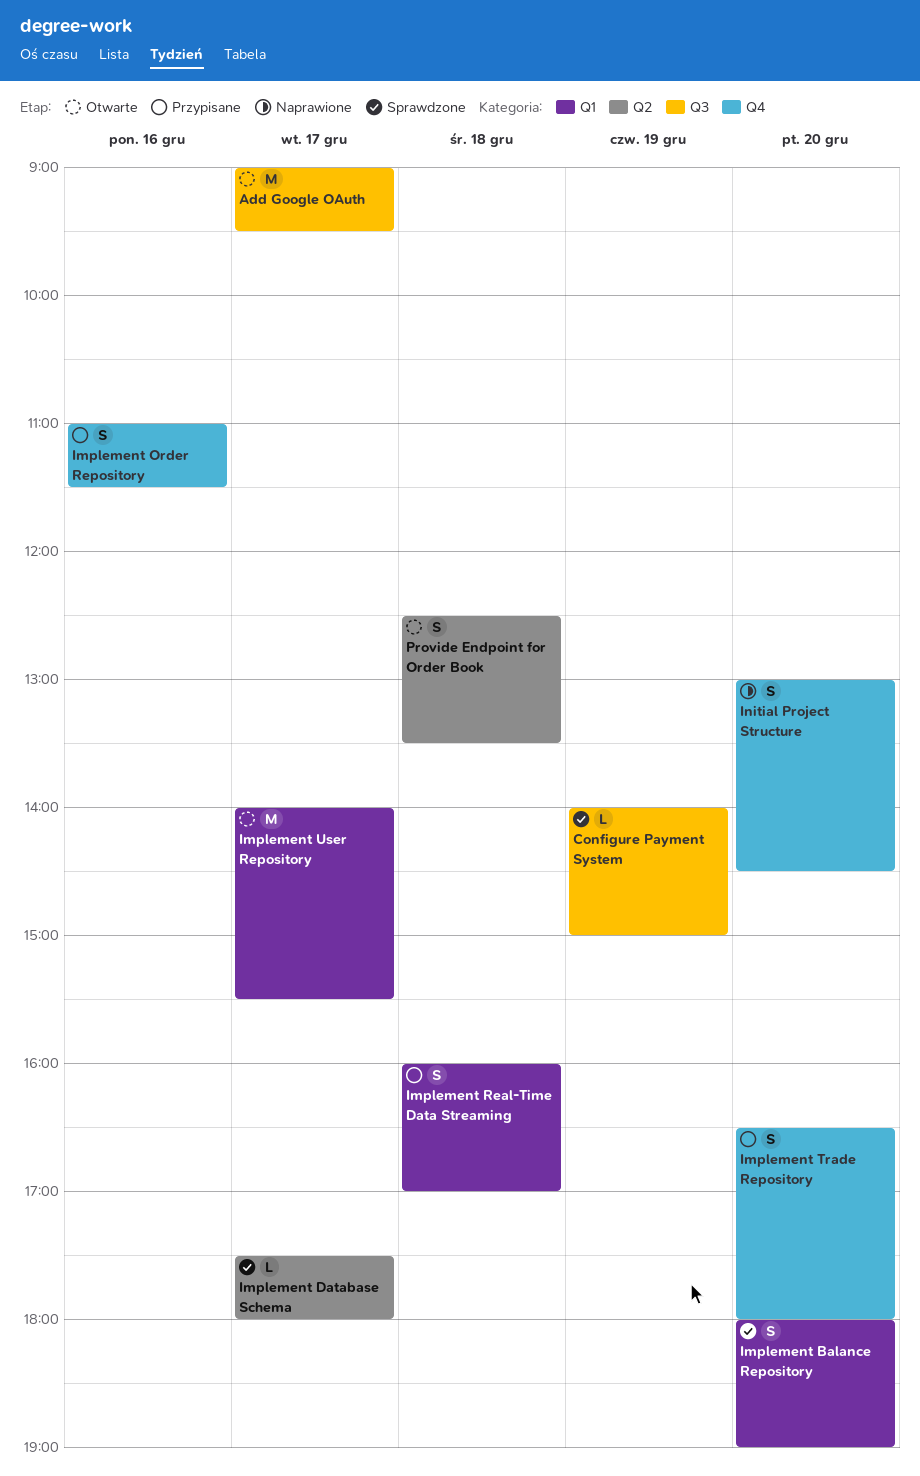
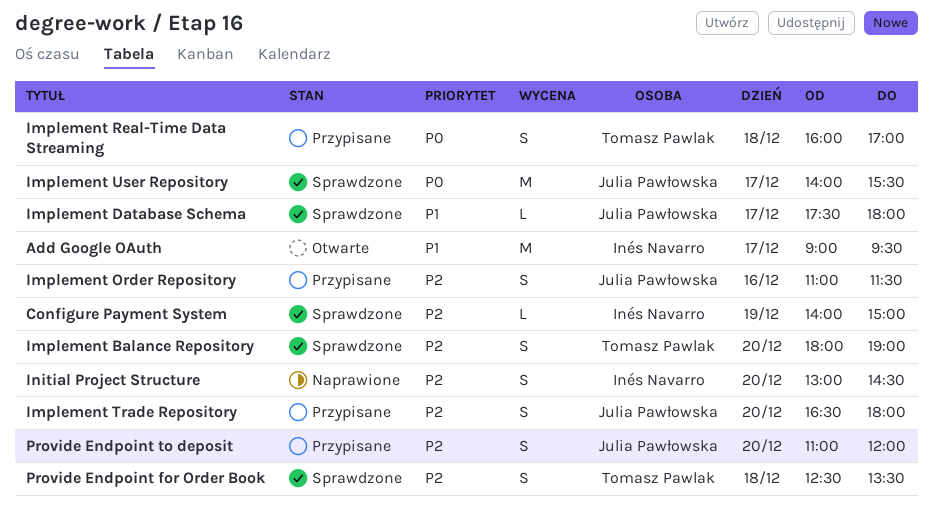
Implement User Repository, status: Otwarte -> Sprawdzone
Provide Endpoint for Order Book, status: Otwarte -> Sprawdzone
Provide Endpoint to deposit: none -> present

